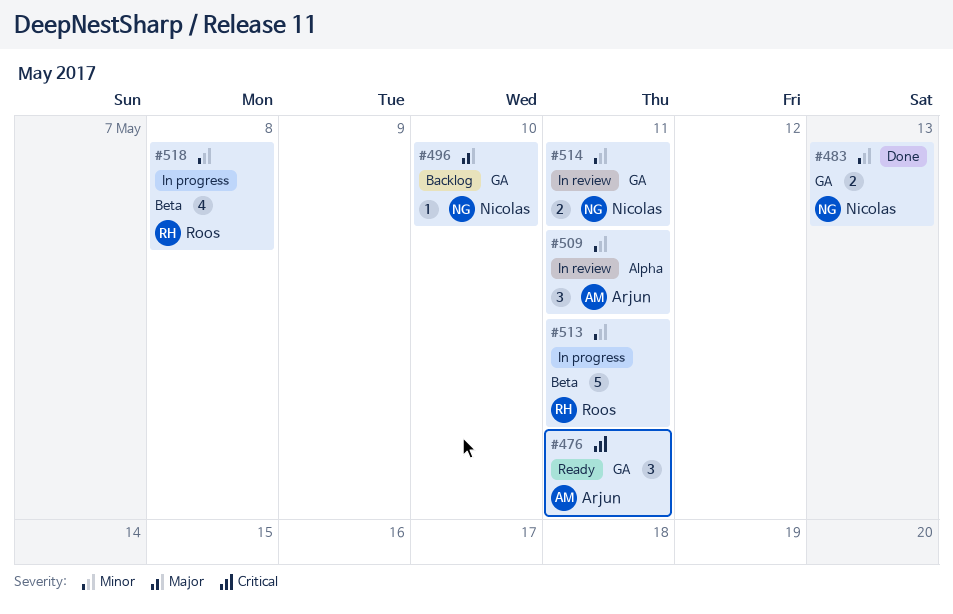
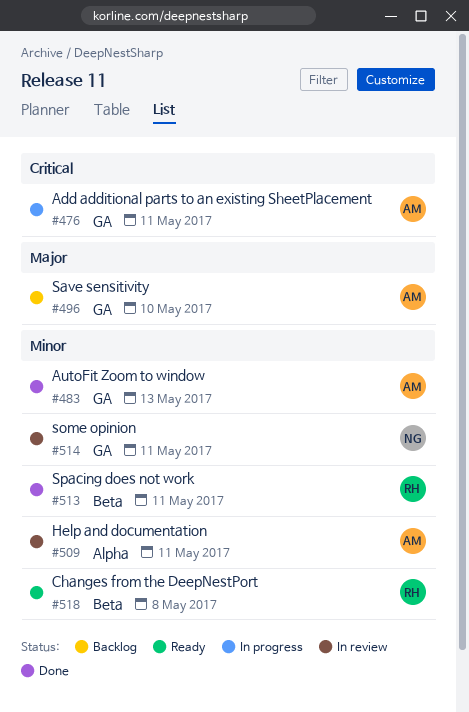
#476, status: Ready -> In progress
#483, owner: Nicolas -> Arjun
#496, owner: Nicolas -> Arjun
#513, status: In progress -> Done
#518, status: In progress -> Ready

